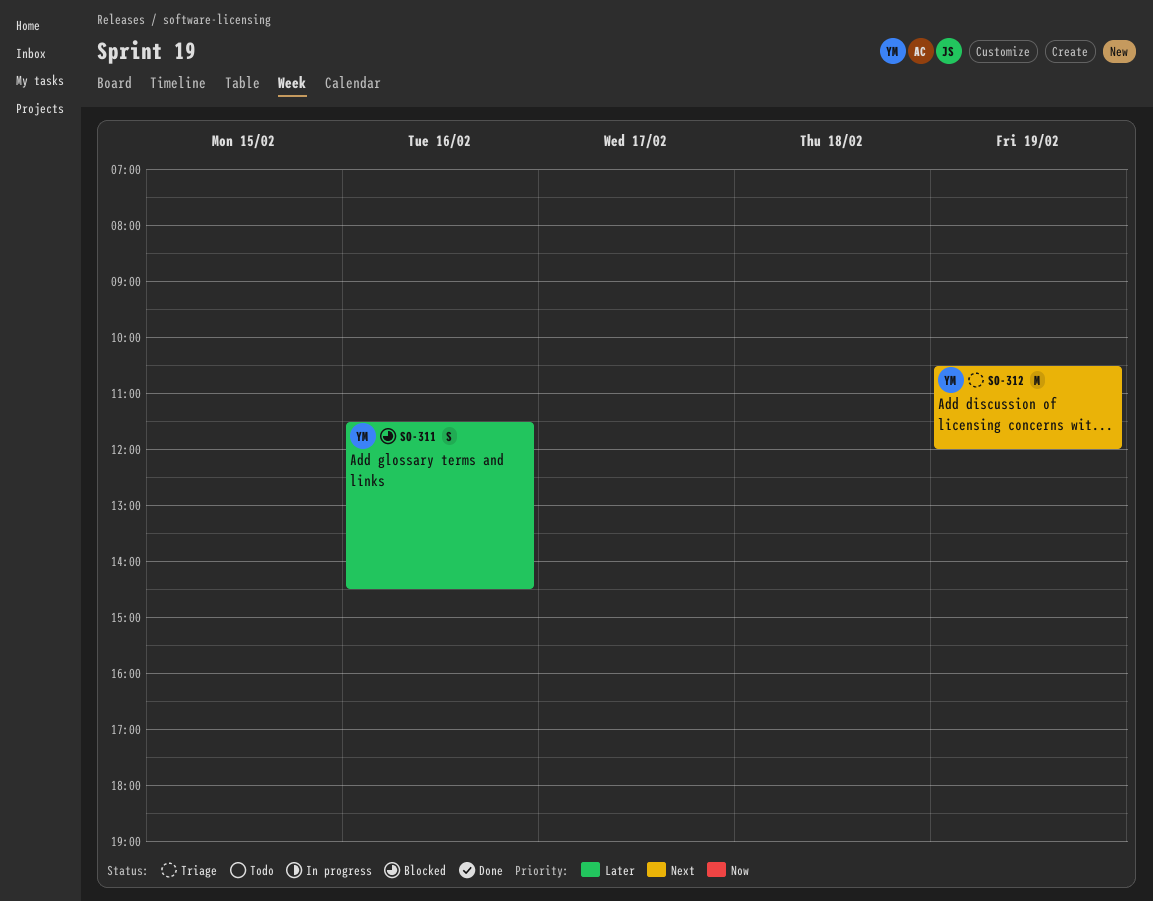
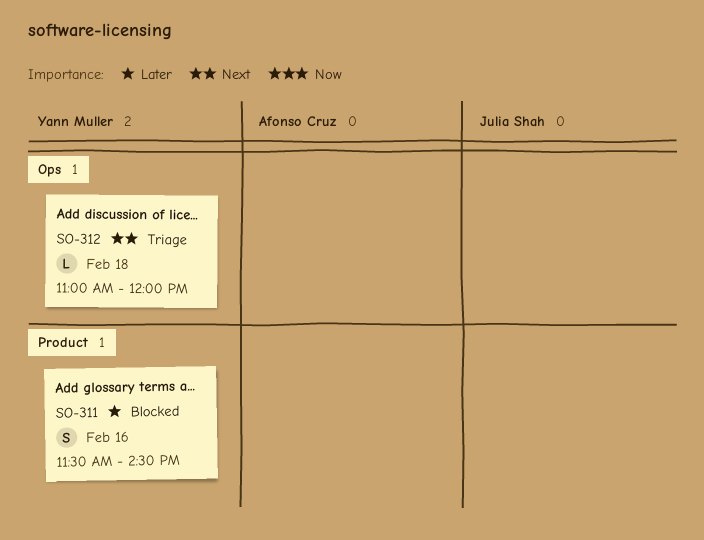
SO-312, estimate: M -> L
SO-312, day: Feb 19 -> Feb 18
SO-312, begins: 10:30 -> 11:00

